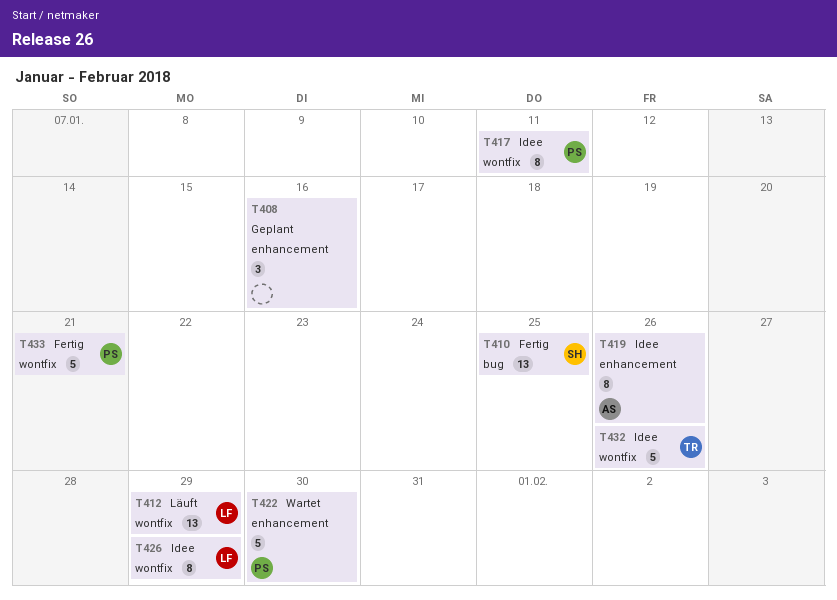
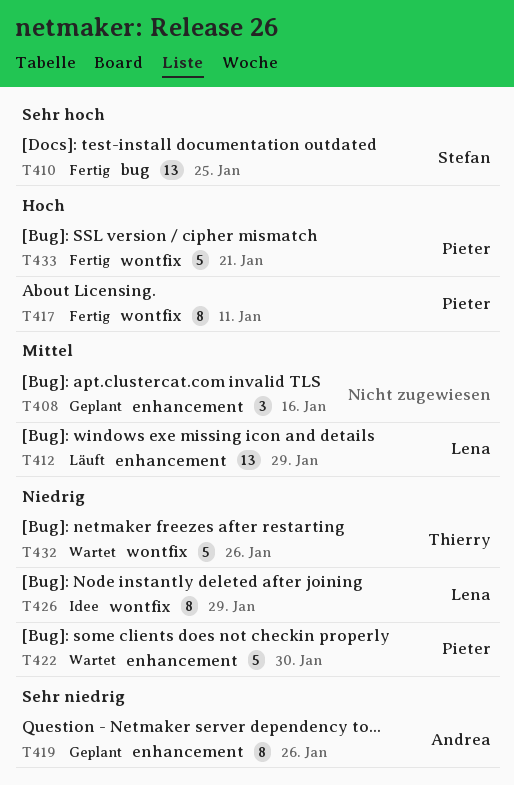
T412, label: wontfix -> enhancement
T417, status: Idee -> Fertig
T419, status: Idee -> Geplant
T432, status: Idee -> Wartet

